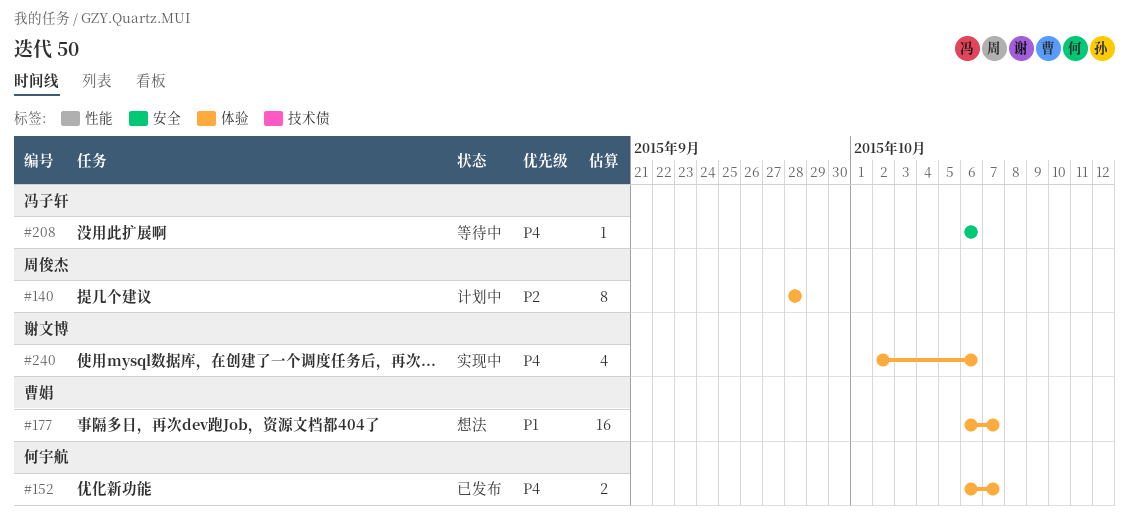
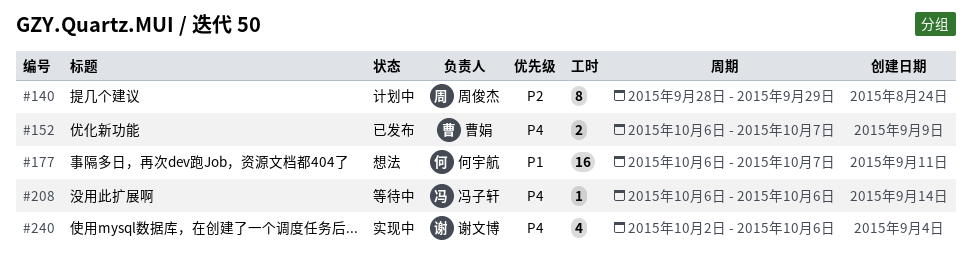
#140, due: Sep 28 -> Sep 29
#152, owner: 何宇航 -> 曹娟
#177, owner: 曹娟 -> 何宇航

